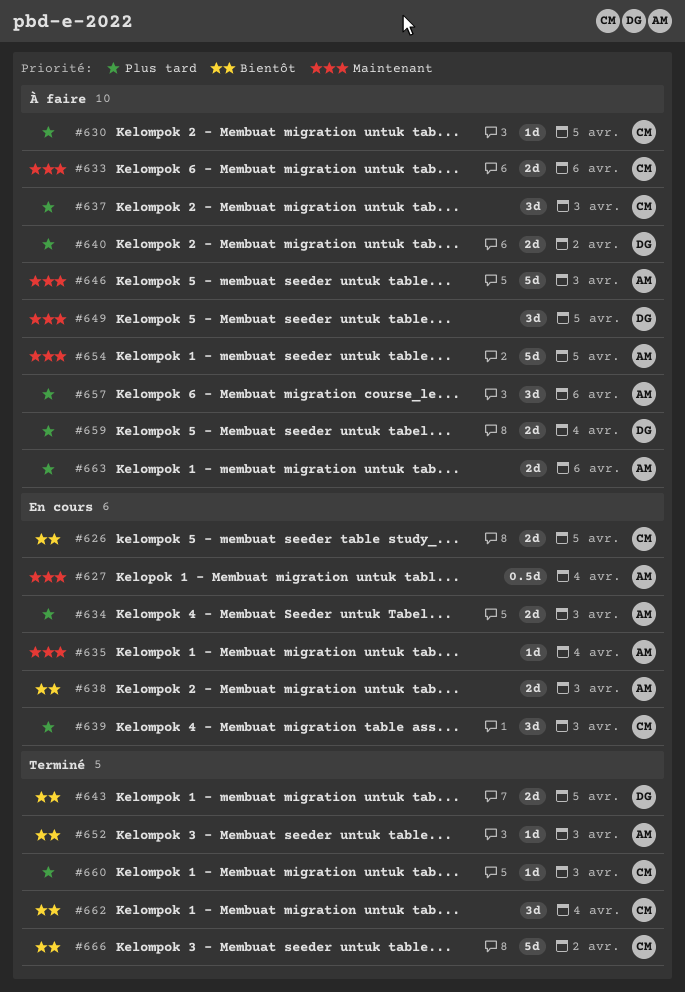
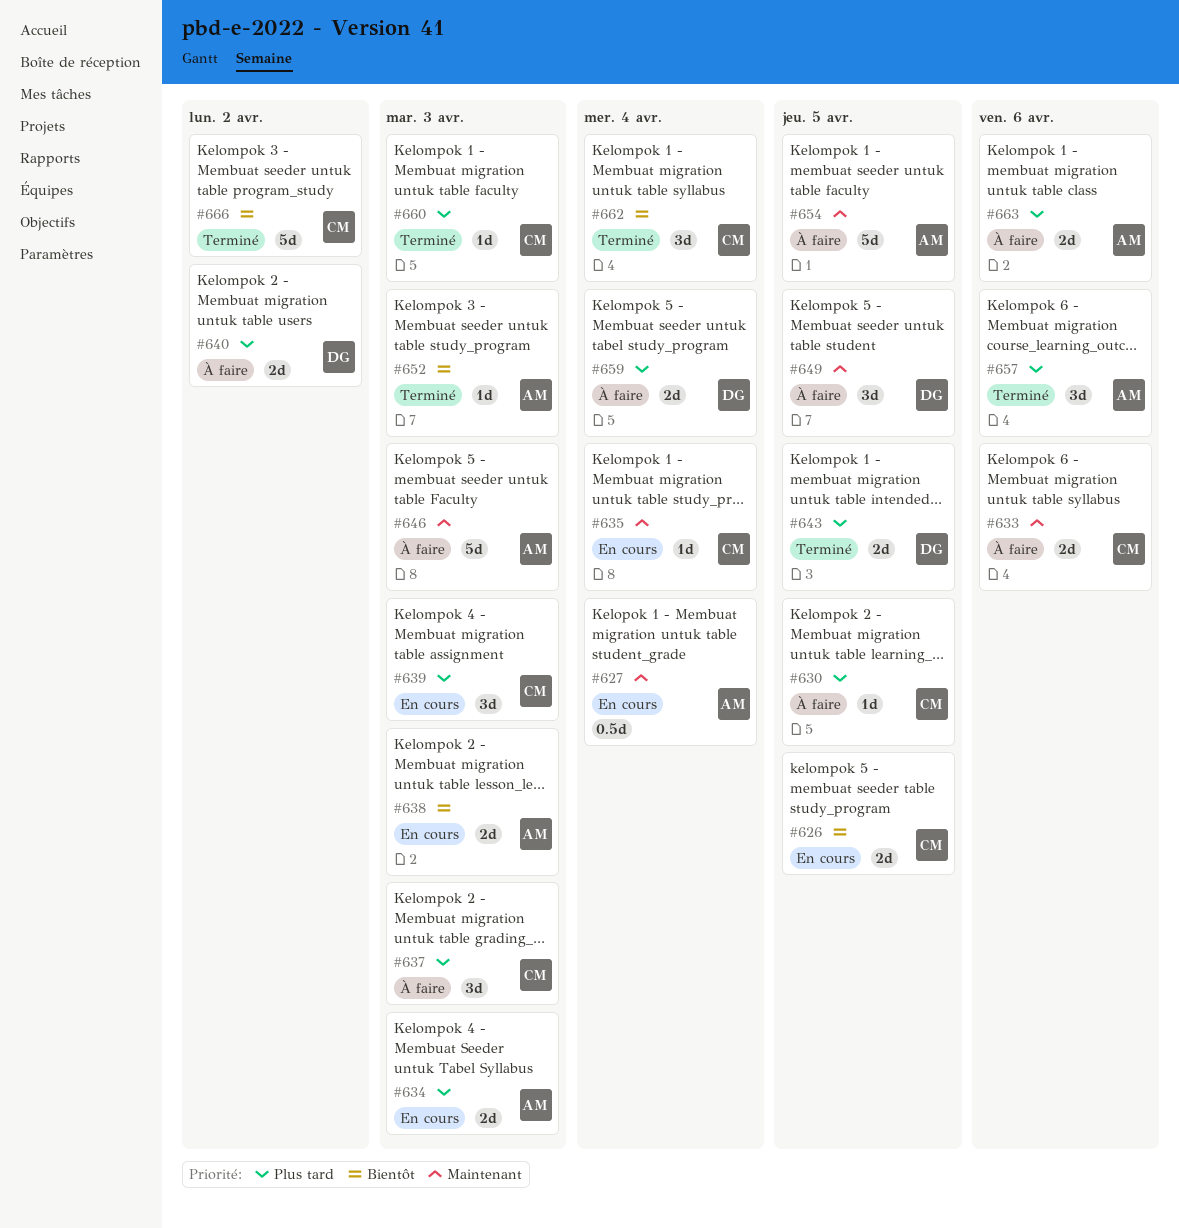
#635, owner: AM -> CM
#643, priority: Bientôt -> Plus tard
#657, status: À faire -> Terminé

